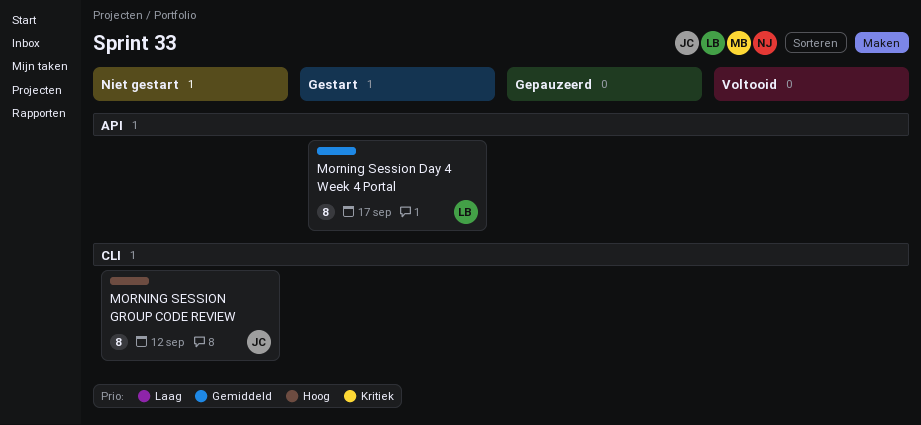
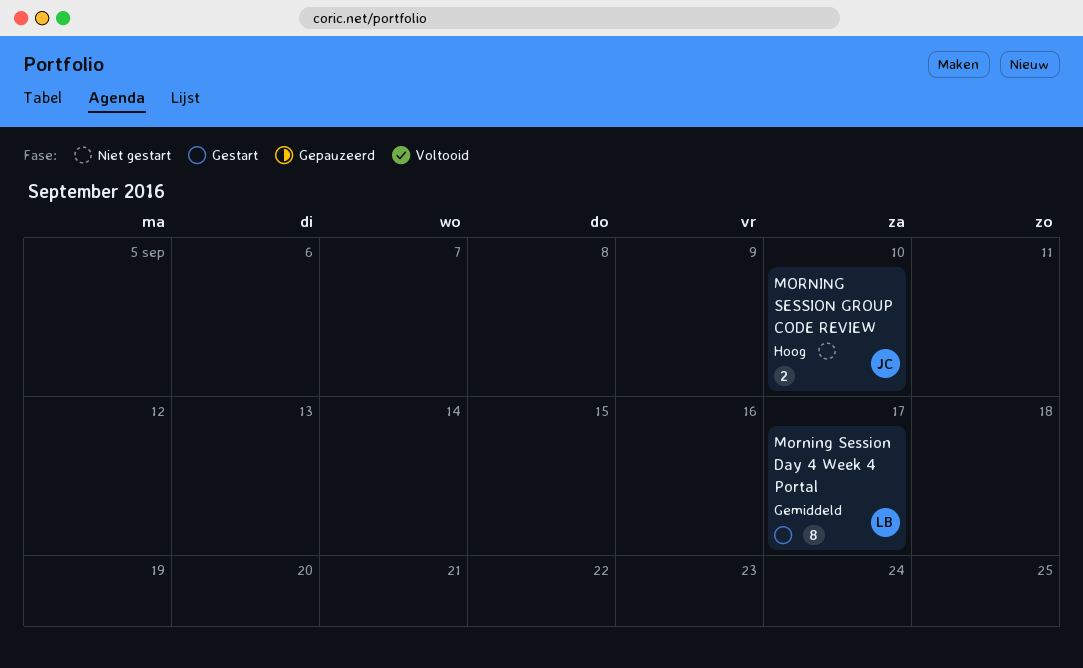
MORNING SESSION GROUP CODE REVIEW, estimate: 8 -> 2
MORNING SESSION GROUP CODE REVIEW, due: Sep 12 -> Sep 10

